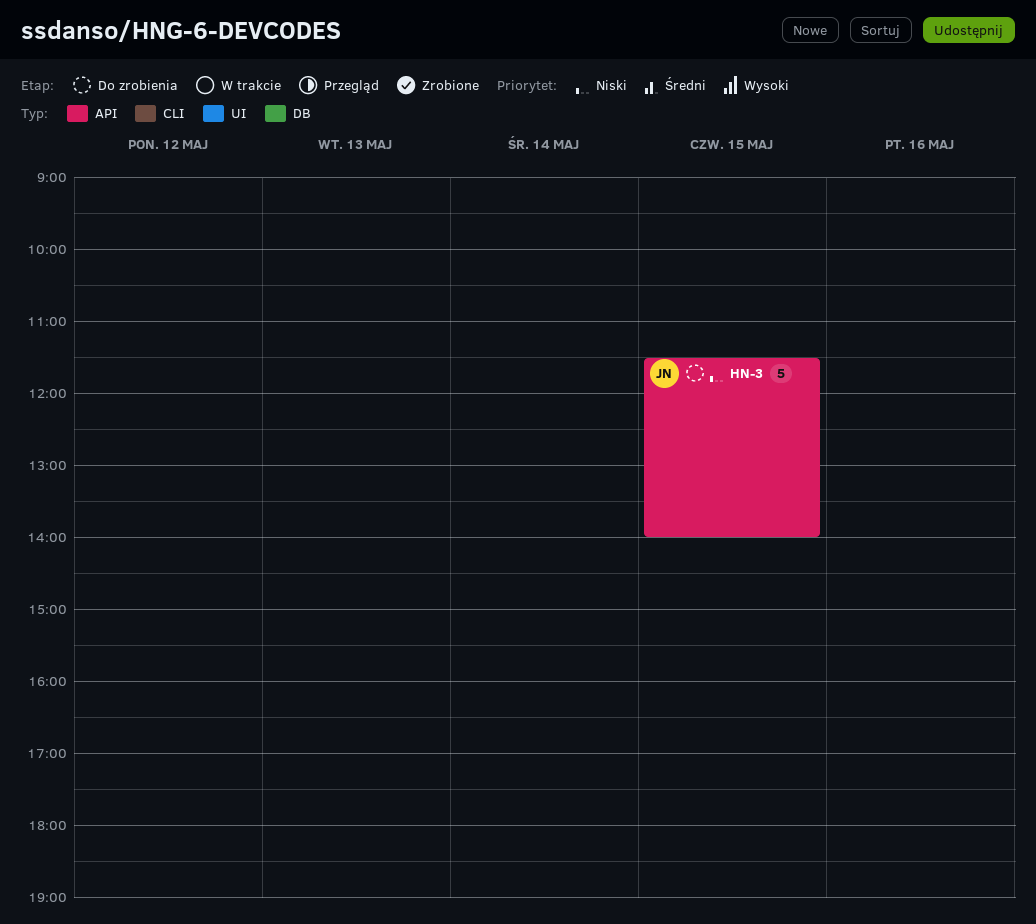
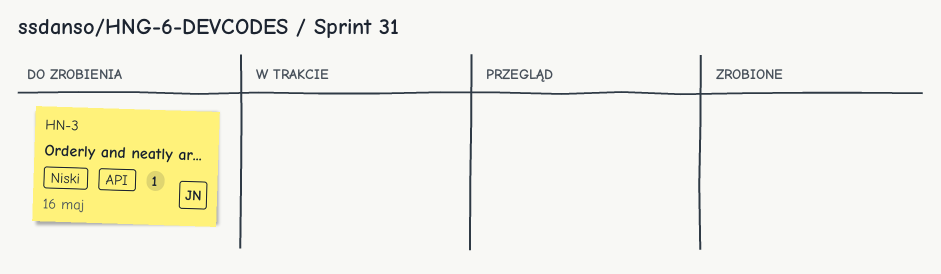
HN-3, estimate: 5 -> 1
HN-3, day: May 15 -> May 16

